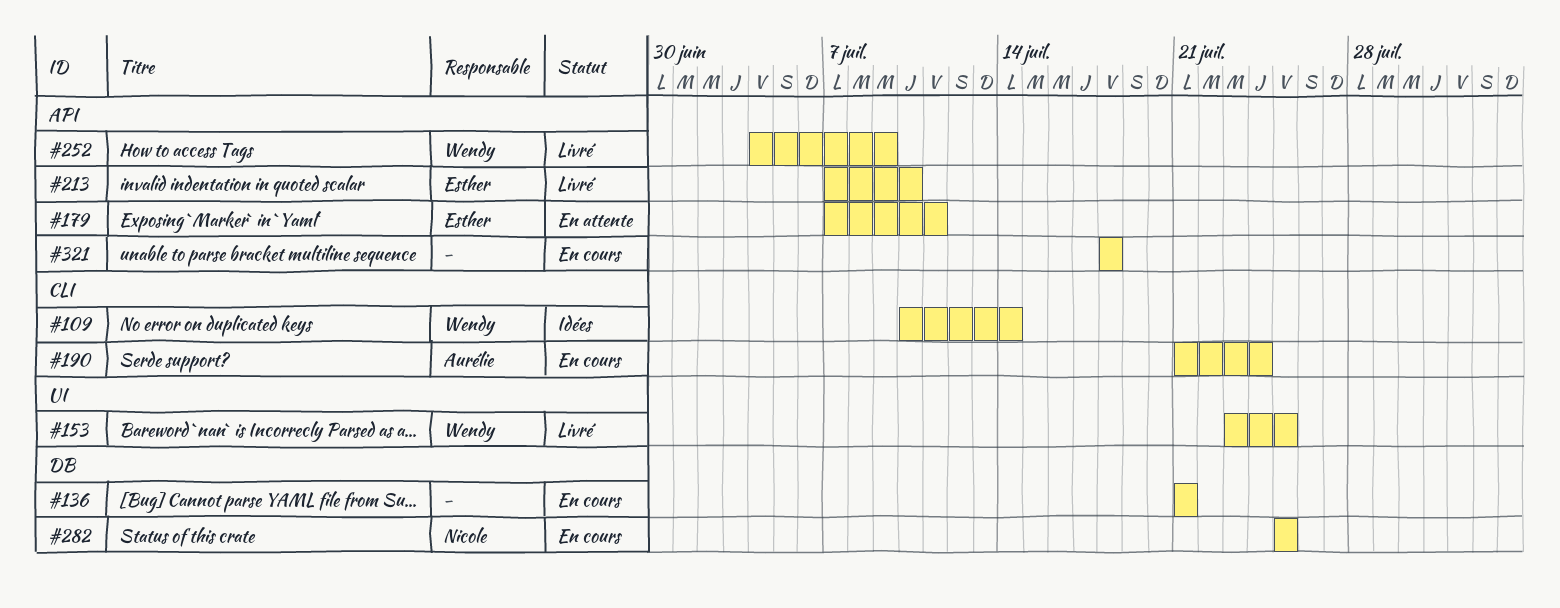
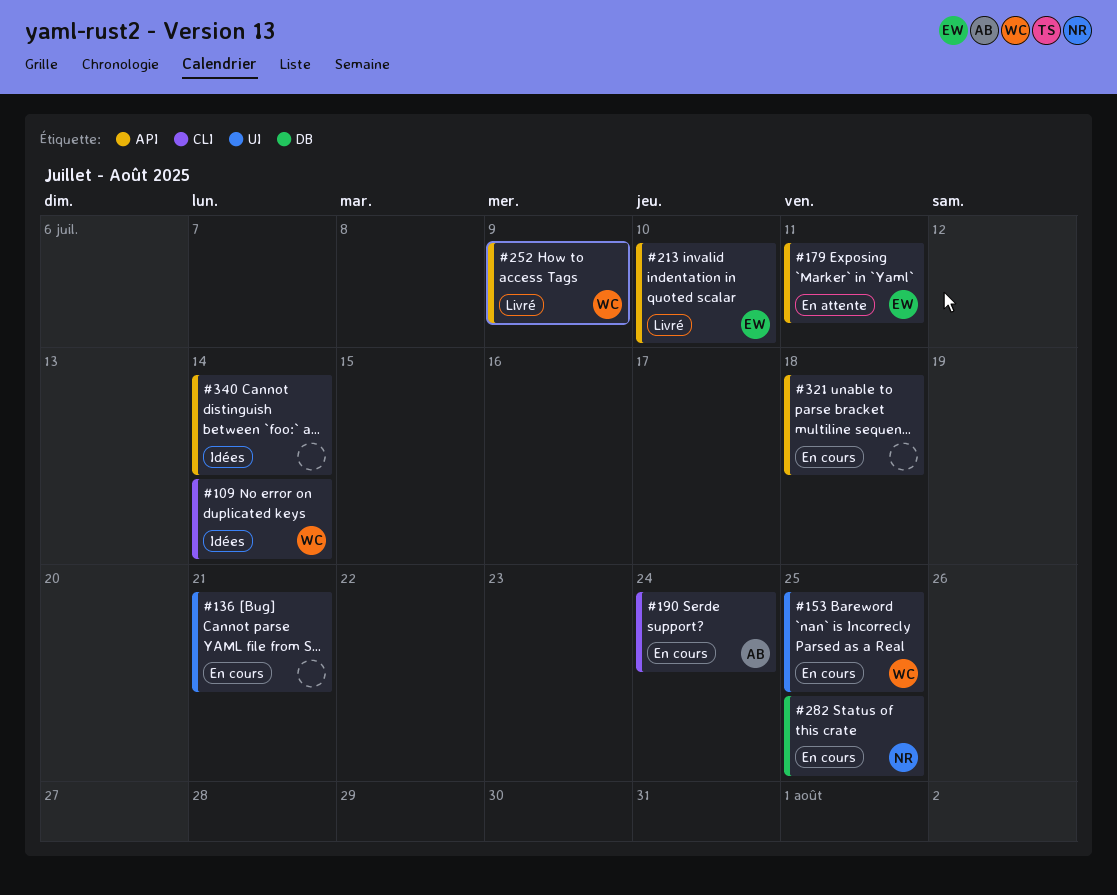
#136, label: DB -> UI
#153, status: Livré -> En cours
#340: none -> present

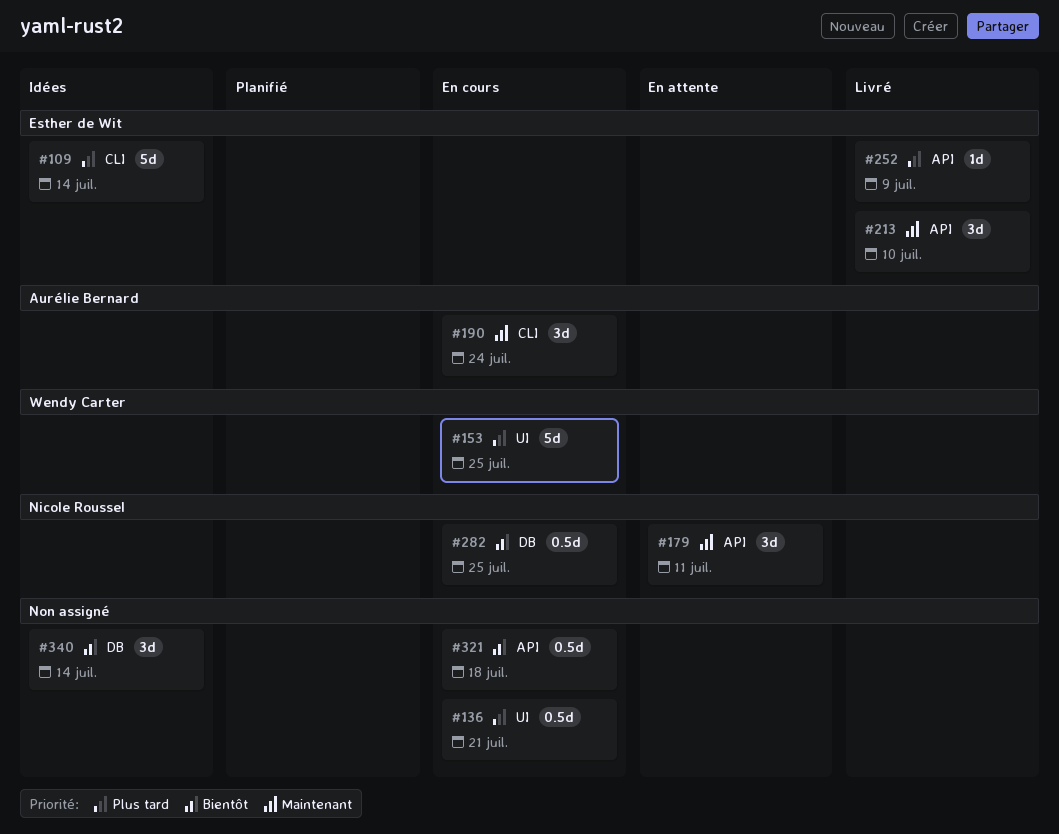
#109, owner: Wendy Carter -> Esther de Wit
#179, owner: Esther de Wit -> Nicole Roussel
#252, owner: Wendy Carter -> Esther de Wit
#340, label: API -> DB

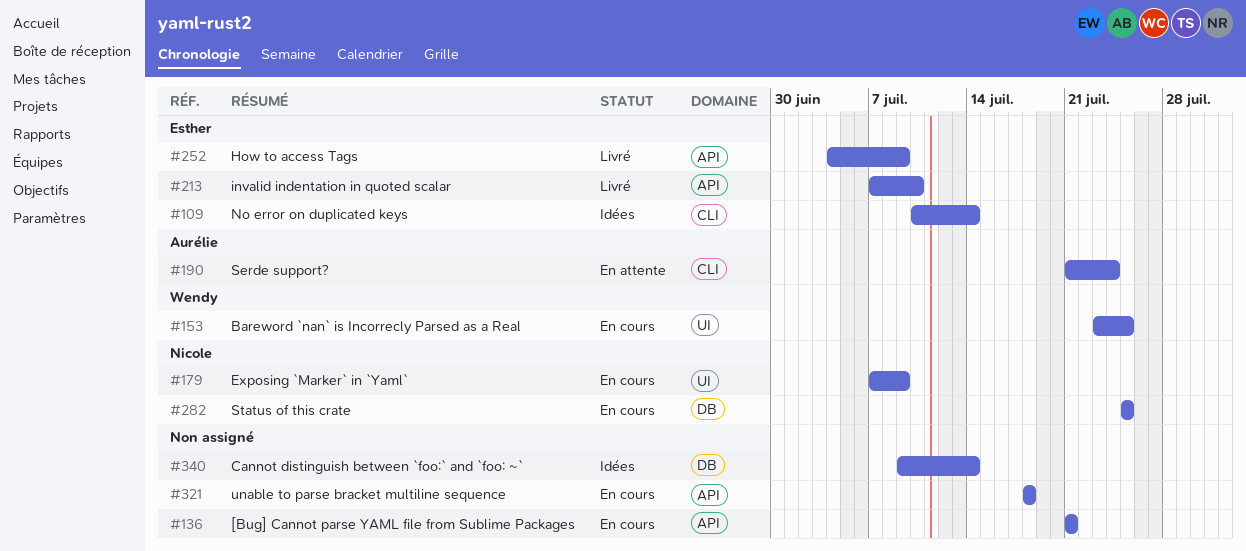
#136, label: UI -> API
#179, status: En attente -> En cours
#179, label: API -> UI
#179, due: Jul 11 -> Jul 9
#190, status: En cours -> En attente

